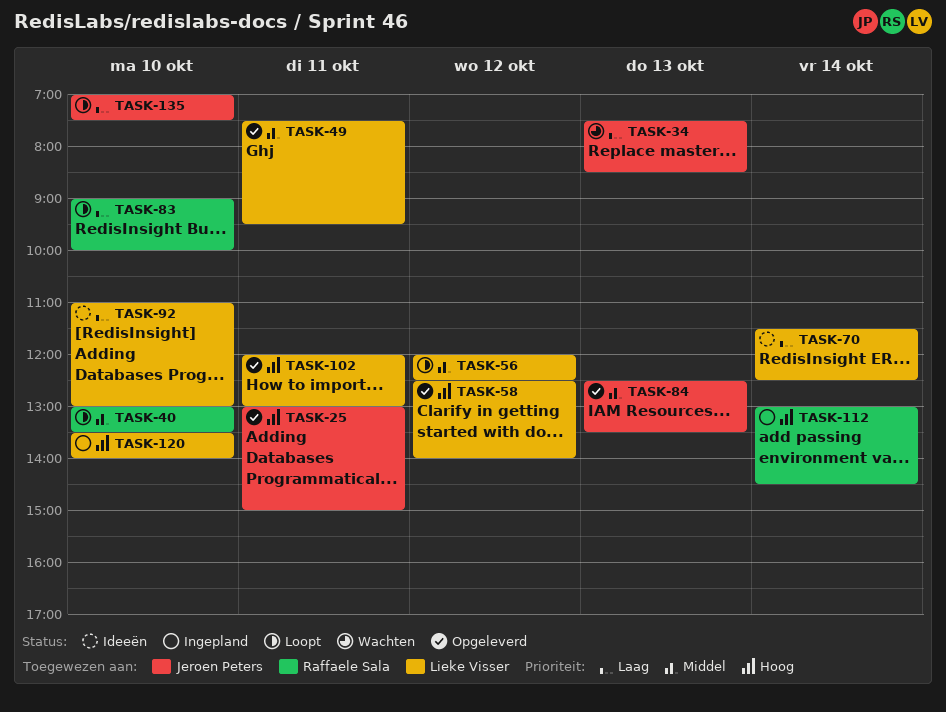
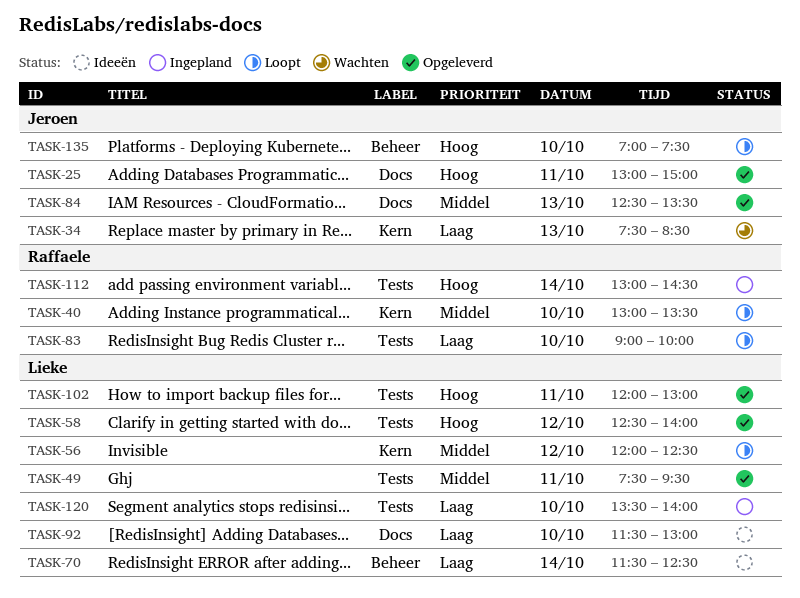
TASK-92, begins: 11:00 -> 11:30
TASK-120, priority: Hoog -> Laag
TASK-135, priority: Laag -> Hoog

